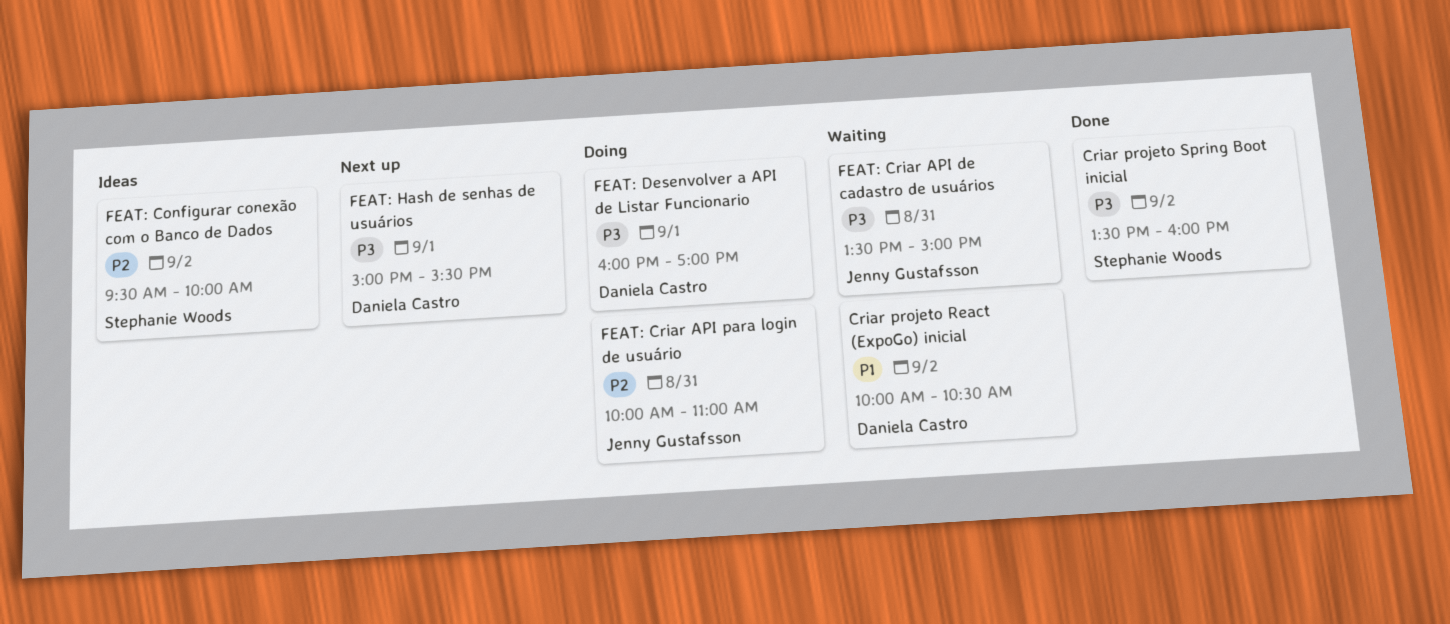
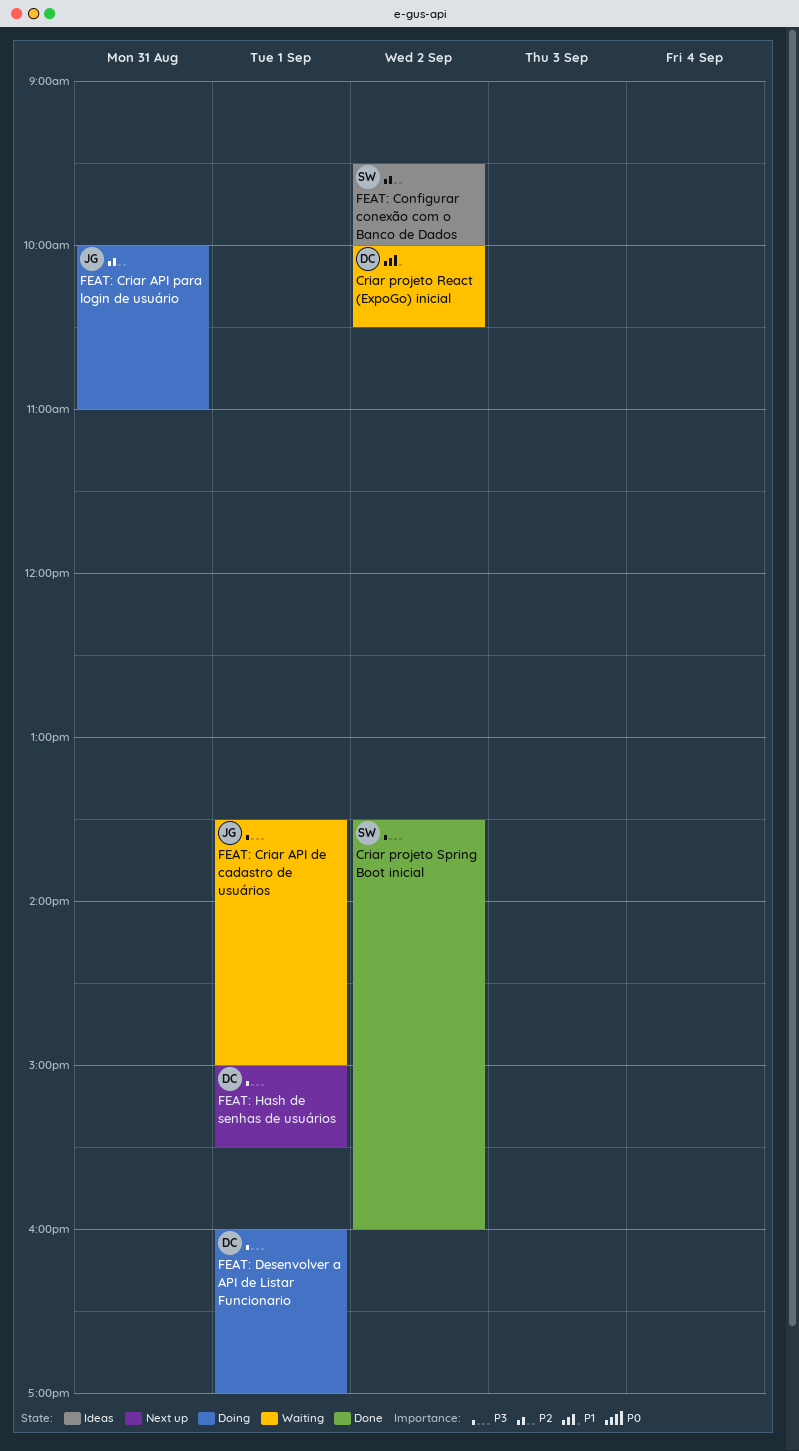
FEAT: Criar API de cadastro de usuários, day: Aug 31 -> Sep 1

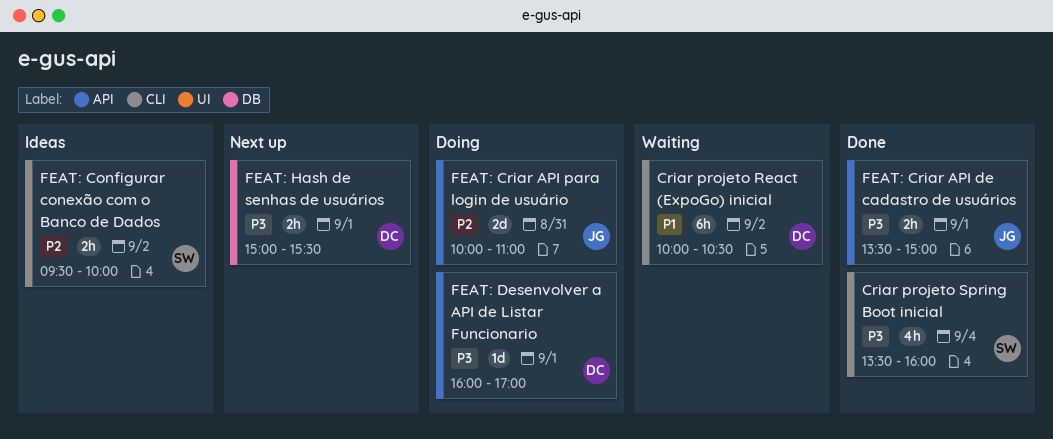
Criar projeto Spring Boot inicial, day: Sep 2 -> Sep 4
FEAT: Criar API de cadastro de usuários, status: Waiting -> Done

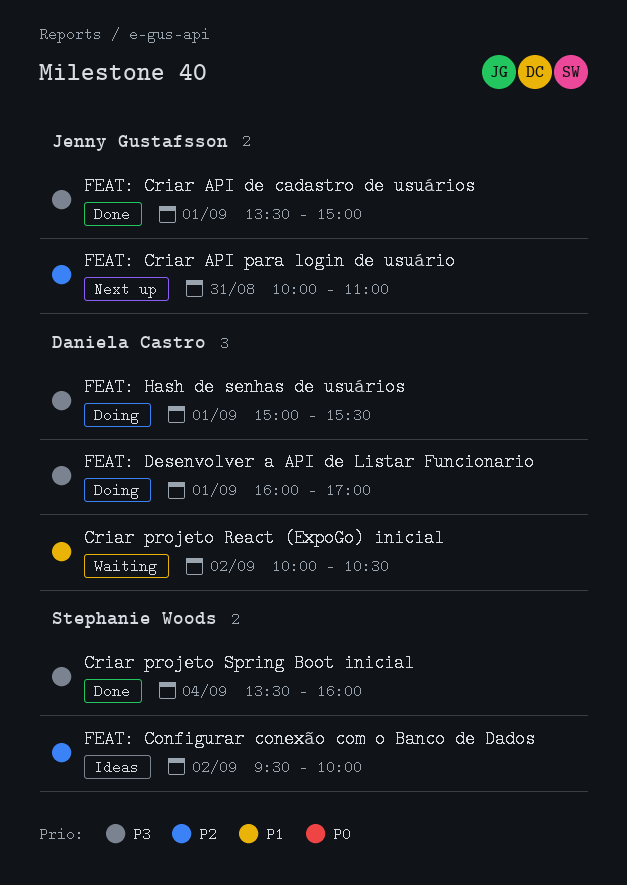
FEAT: Criar API para login de usuário, status: Doing -> Next up
FEAT: Hash de senhas de usuários, status: Next up -> Doing

